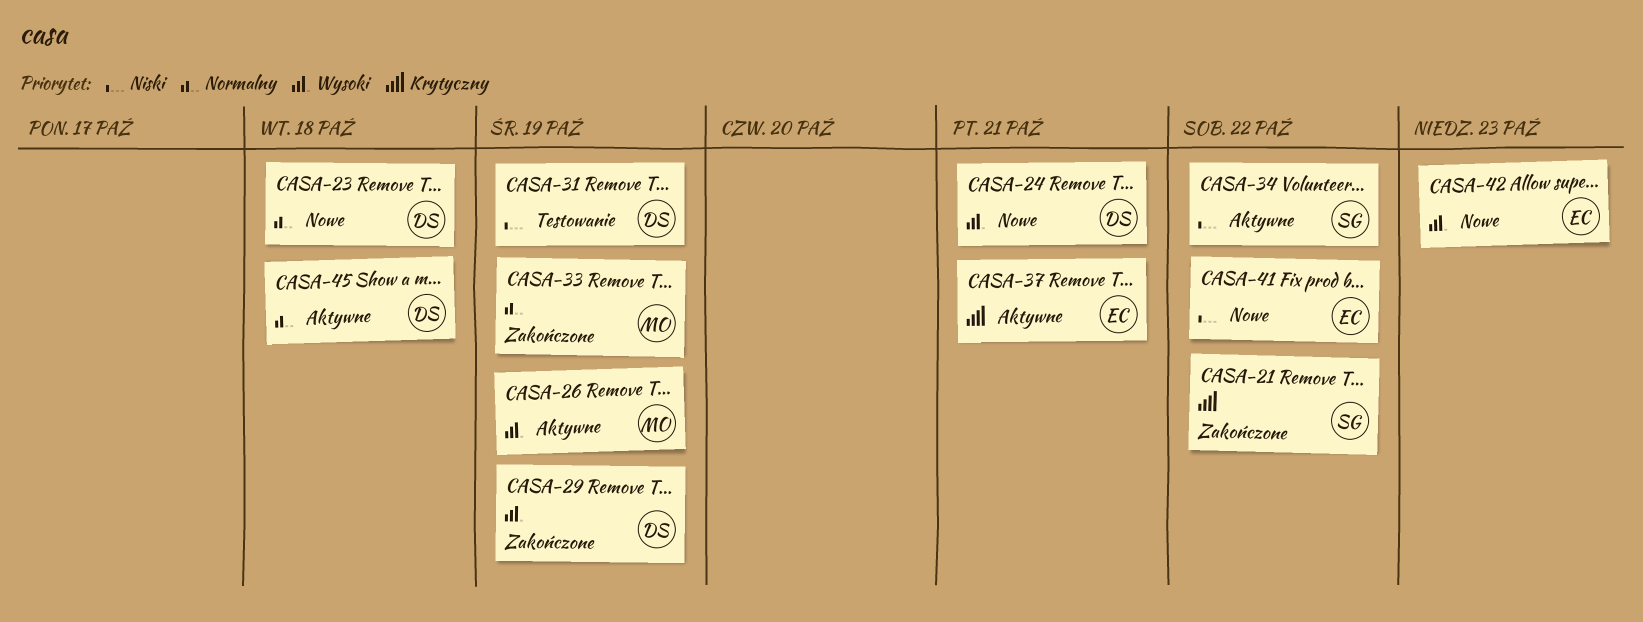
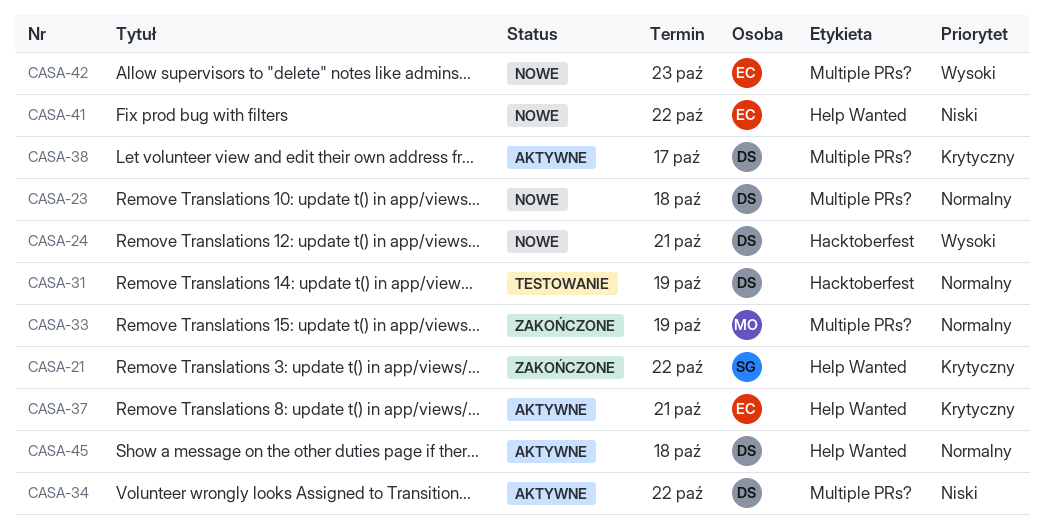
CASA-26: present -> none
CASA-29: present -> none
CASA-31, priority: Niski -> Normalny
CASA-34, owner: SG -> DS
CASA-38: none -> present

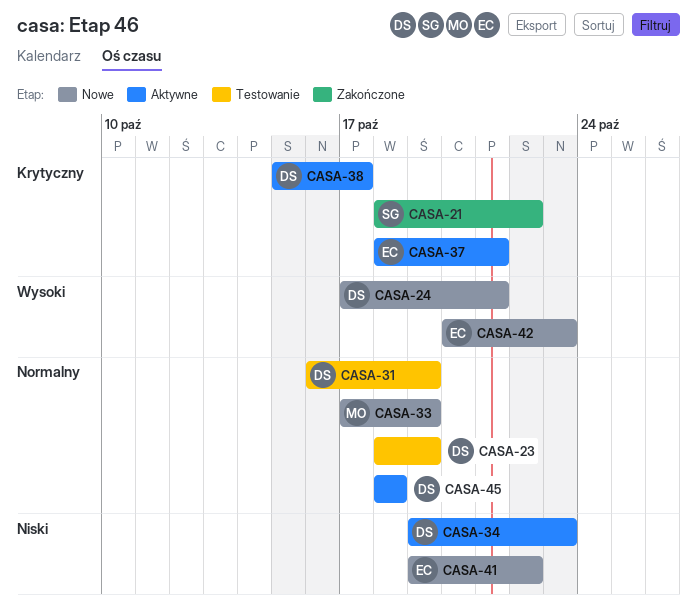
CASA-23, status: Nowe -> Testowanie
CASA-23, due: Oct 18 -> Oct 19
CASA-33, status: Zakończone -> Nowe
CASA-34, due: Oct 22 -> Oct 23

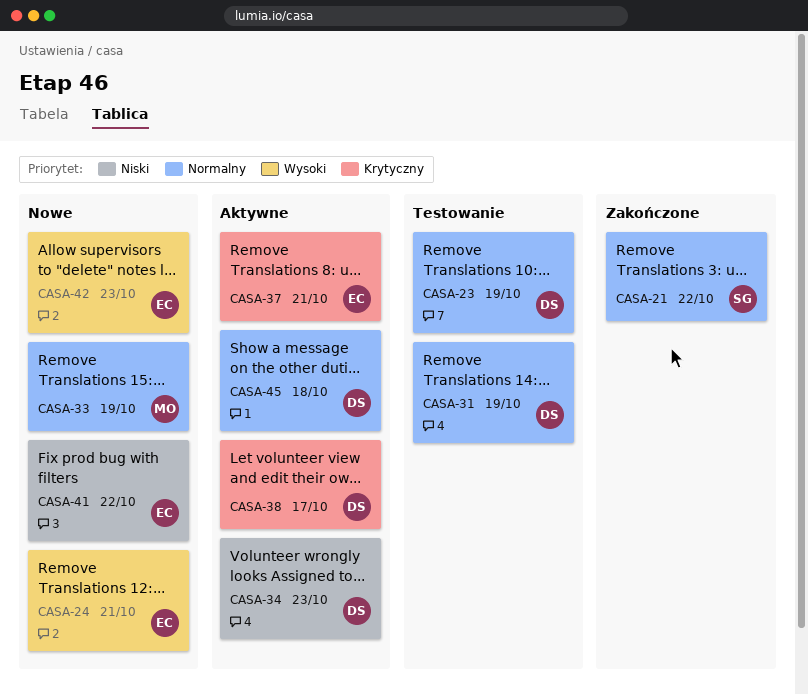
CASA-21, priority: Krytyczny -> Normalny
CASA-24, owner: DS -> EC

